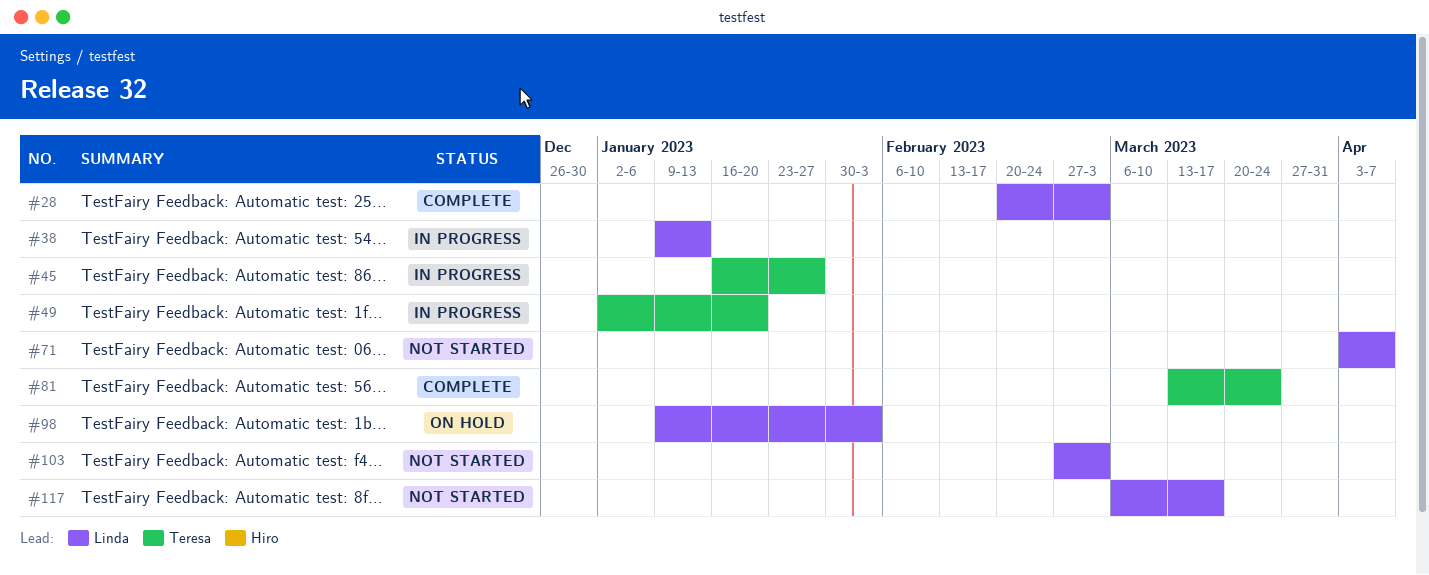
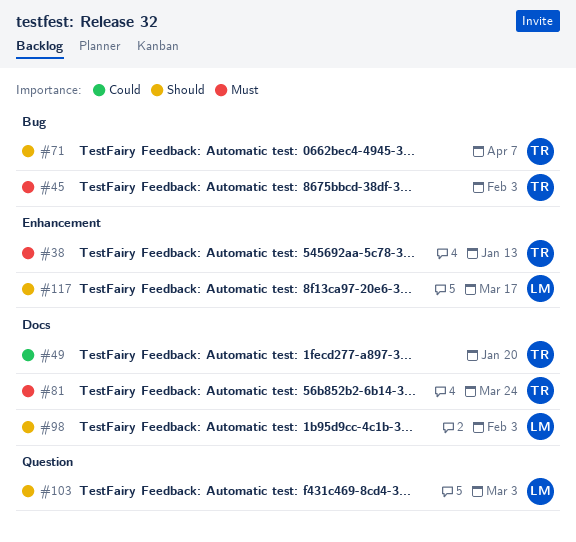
#28: present -> none
#38, owner: Linda -> Teresa
#45, due: Jan 27 -> Feb 3
#71, owner: Linda -> Teresa

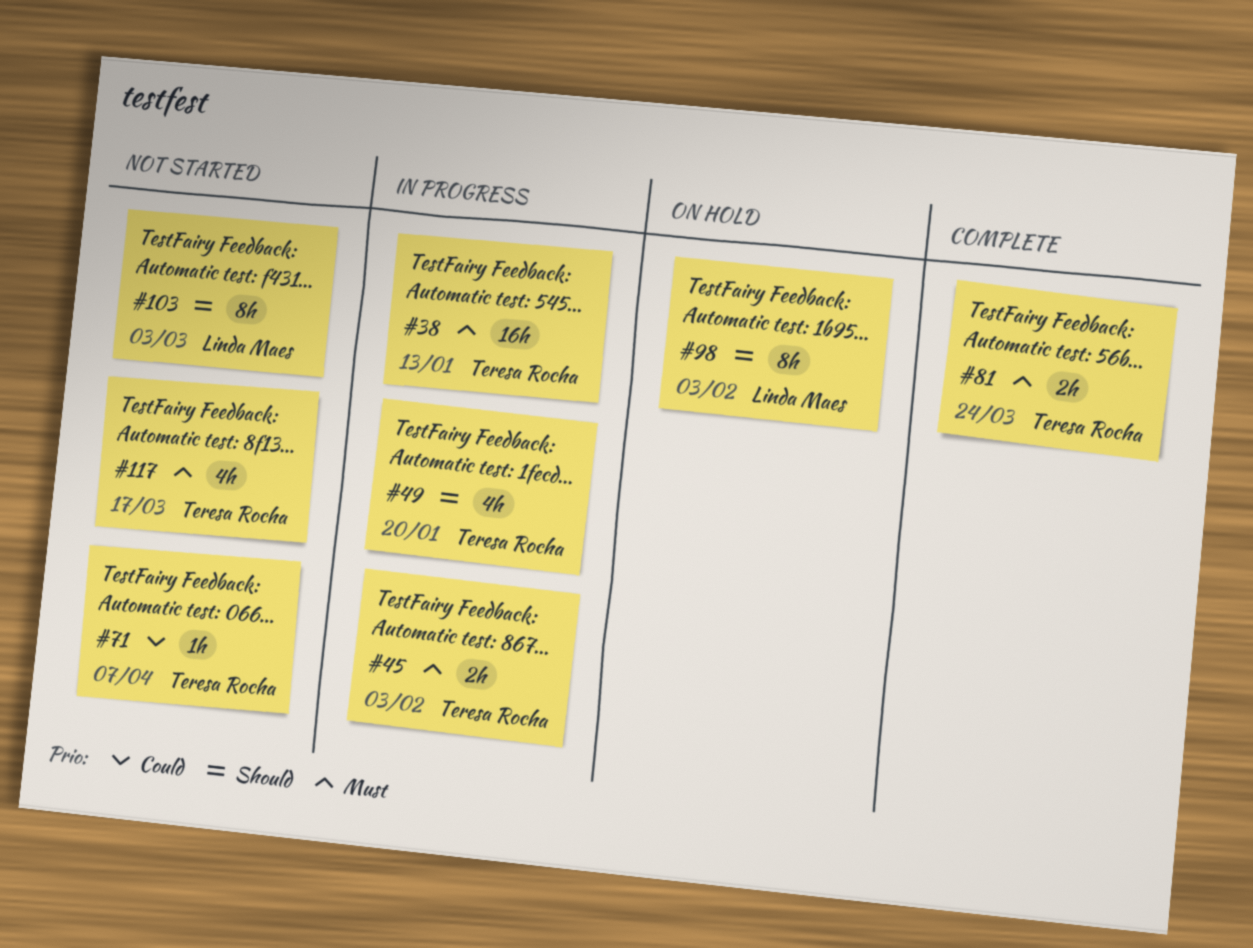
#49, priority: Could -> Should
#71, priority: Should -> Could
#117, owner: Linda Maes -> Teresa Rocha
#117, priority: Should -> Must

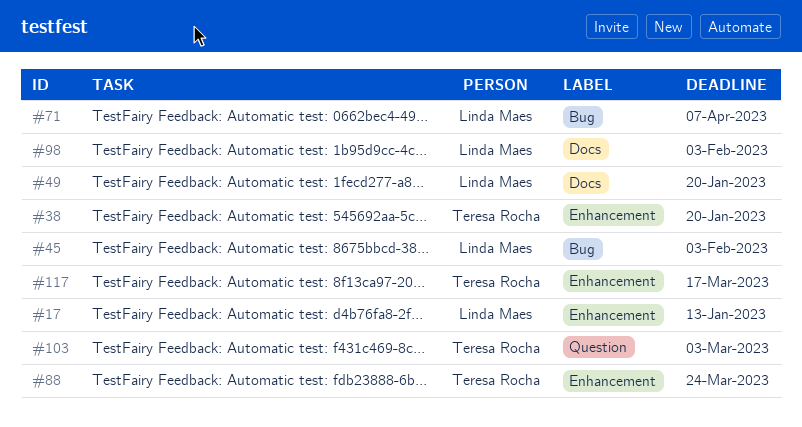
#17: none -> present
#38, due: Jan 13 -> Jan 20
#45, owner: Teresa Rocha -> Linda Maes
#49, owner: Teresa Rocha -> Linda Maes
#71, owner: Teresa Rocha -> Linda Maes
#81: present -> none
#88: none -> present
#103, owner: Linda Maes -> Teresa Rocha

